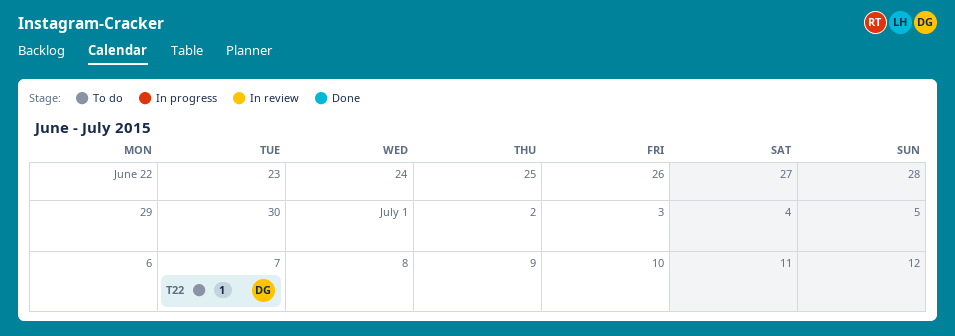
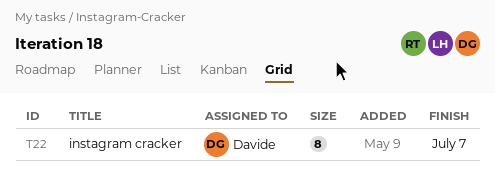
T22, estimate: 1 -> 8

